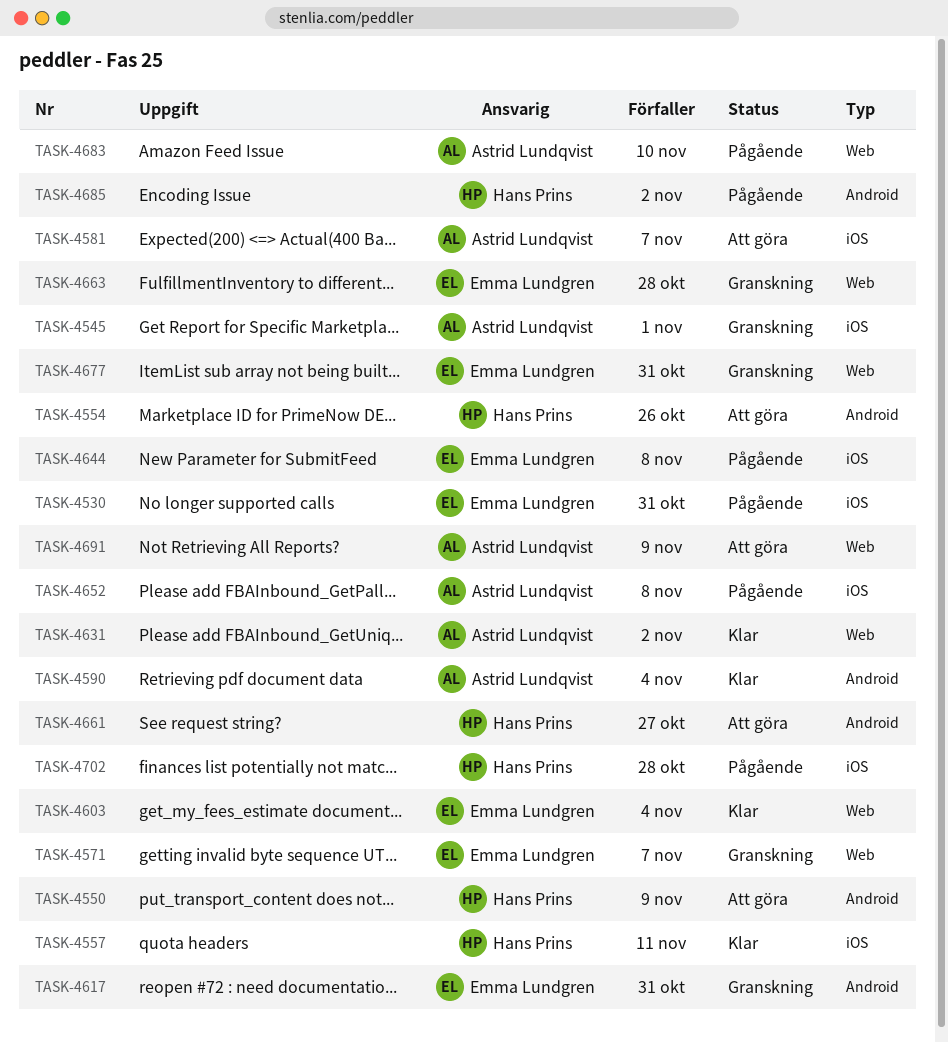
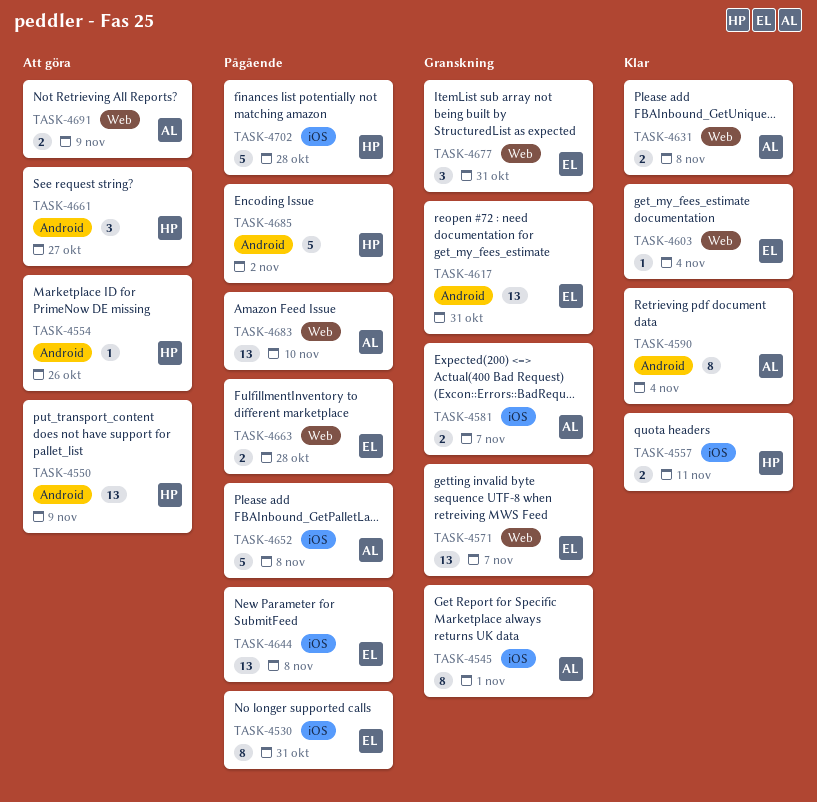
TASK-4581, status: Att göra -> Granskning
TASK-4631, due: Nov 2 -> Nov 8
TASK-4663, status: Granskning -> Pågående

